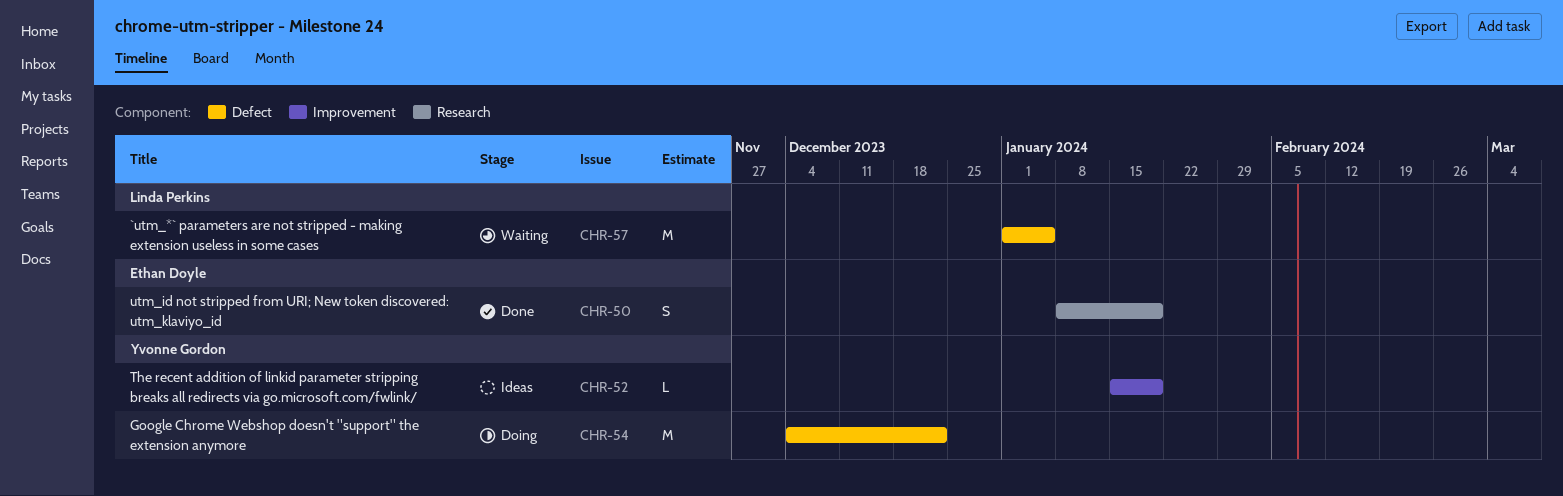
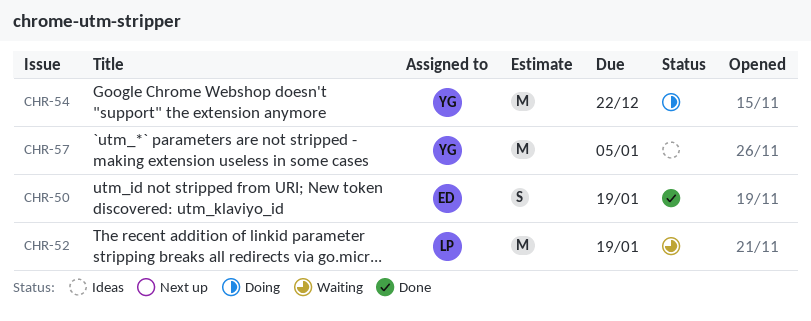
CHR-52, status: Ideas -> Waiting
CHR-52, owner: Yvonne Gordon -> Linda Perkins
CHR-52, estimate: L -> M
CHR-57, status: Waiting -> Ideas
CHR-57, owner: Linda Perkins -> Yvonne Gordon

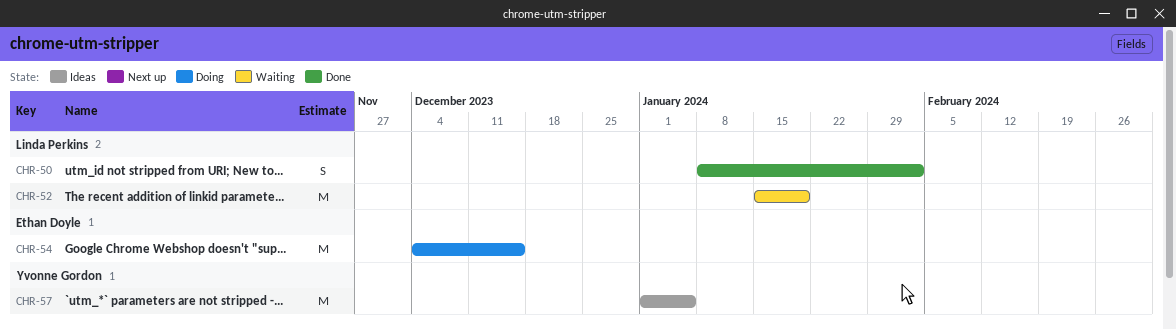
CHR-50, owner: Ethan Doyle -> Linda Perkins
CHR-50, due: Jan 19 -> Feb 2
CHR-54, owner: Yvonne Gordon -> Ethan Doyle
CHR-54, due: Dec 22 -> Dec 15

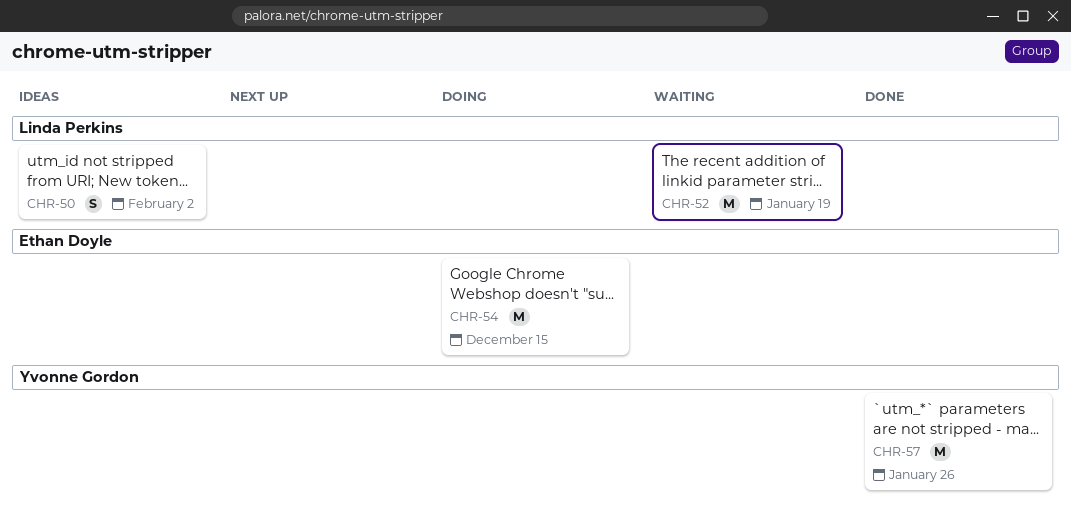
CHR-50, status: Done -> Ideas
CHR-57, status: Ideas -> Done
CHR-57, due: Jan 5 -> Jan 26

